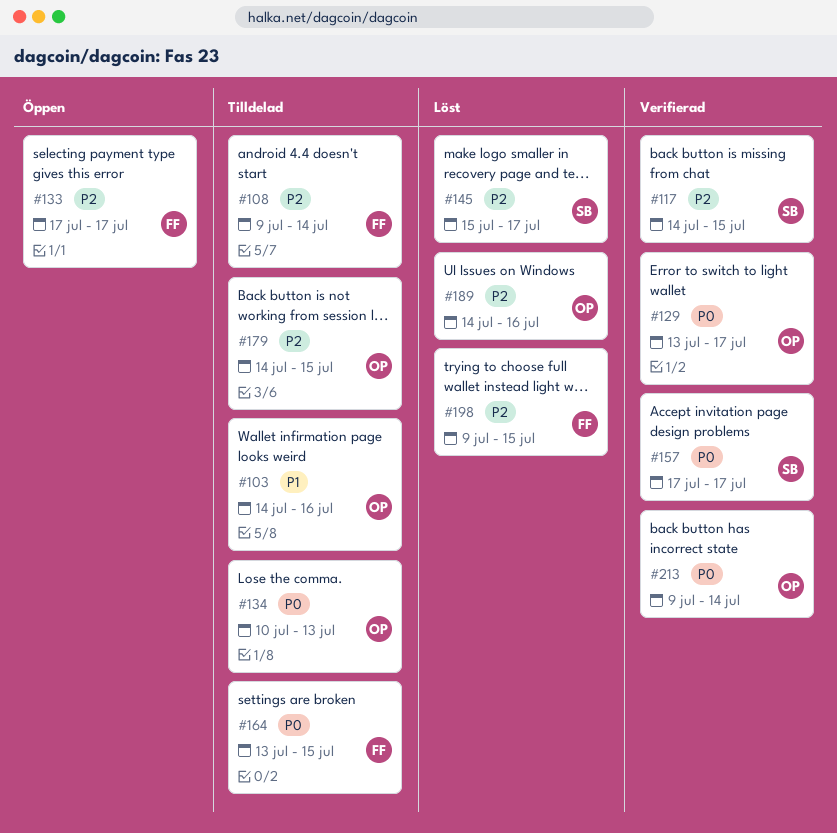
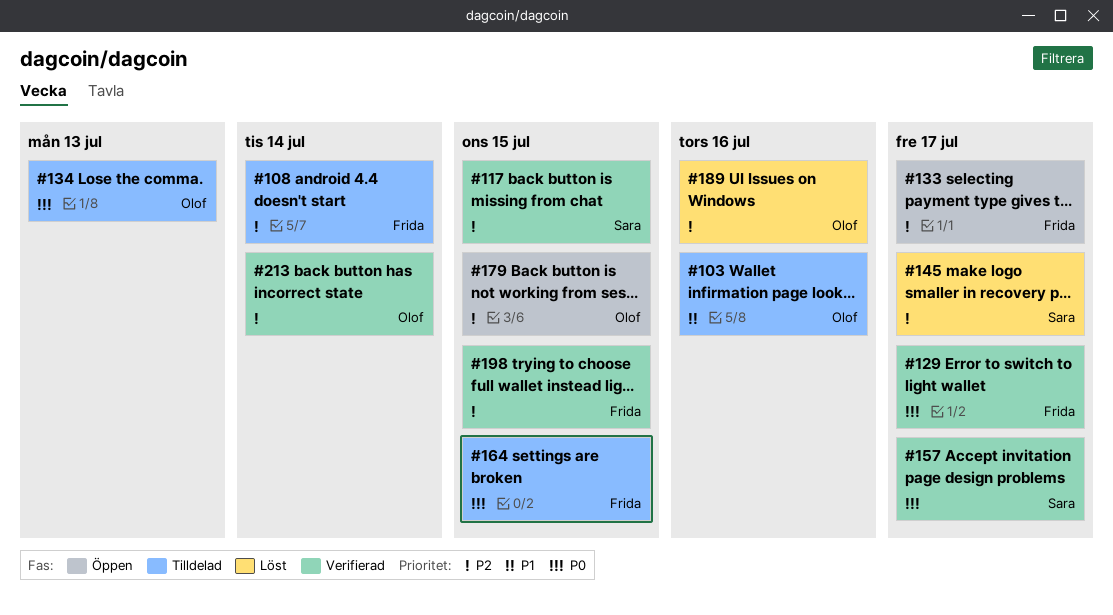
#129, owner: Olof -> Frida
#179, status: Tilldelad -> Öppen
#198, status: Löst -> Verifierad
#213, priority: P0 -> P2

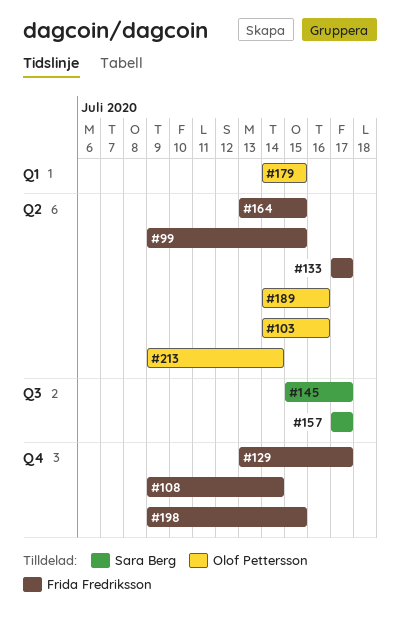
#99: none -> present
#117: present -> none
#134: present -> none

